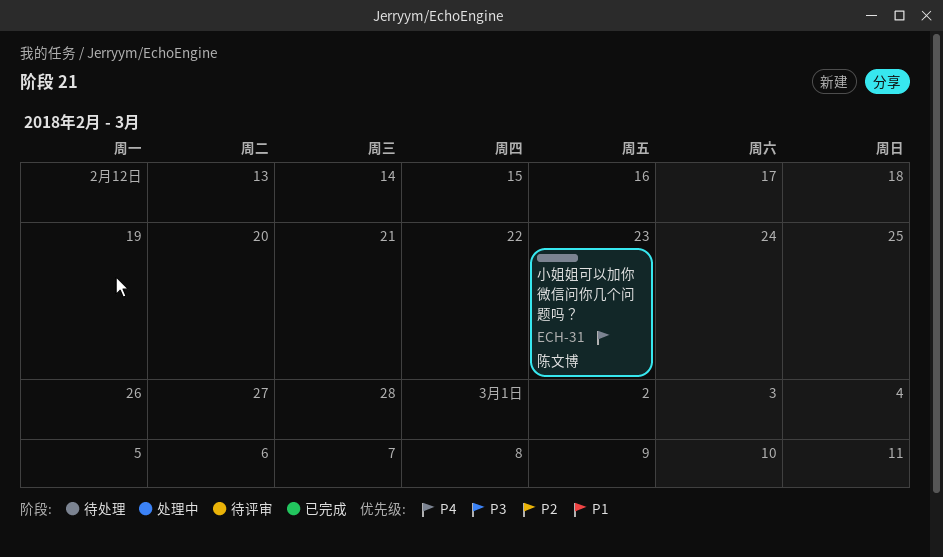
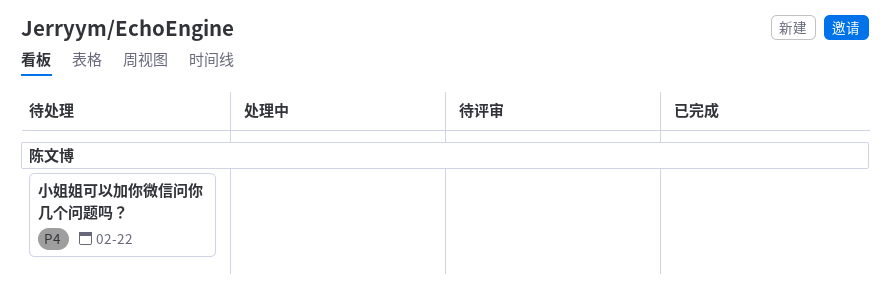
小姐姐可以加你微信问你几个问题吗？, due: Feb 23 -> Feb 22

